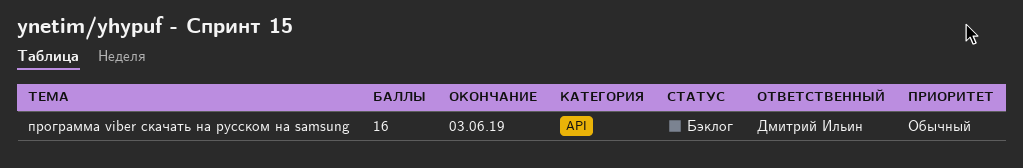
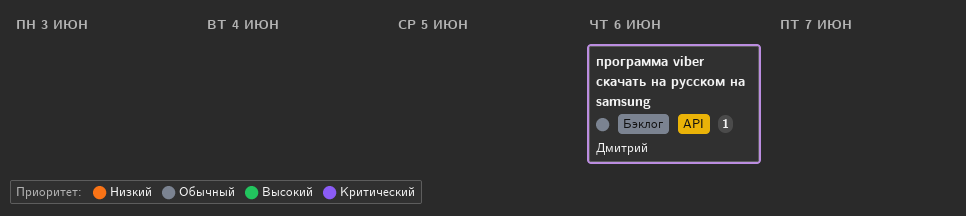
программа viber скачать на русском на samsung, estimate: 16 -> 1
программа viber скачать на русском на samsung, due: Jun 3 -> Jun 6

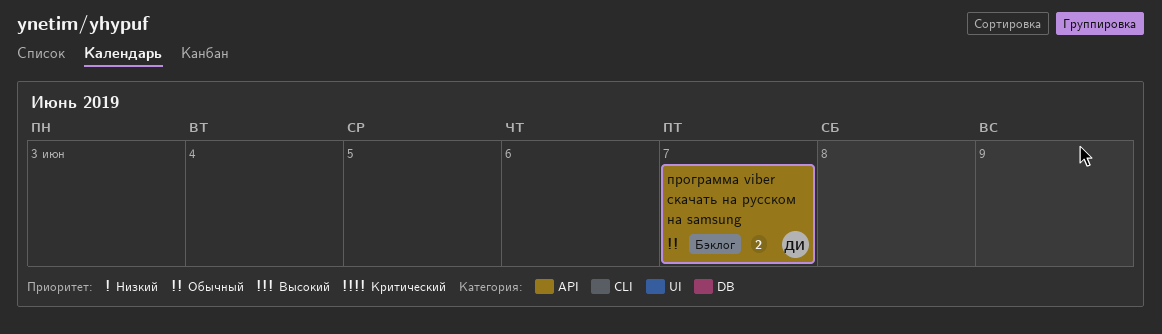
программа viber скачать на русском на samsung, estimate: 1 -> 2
программа viber скачать на русском на samsung, due: Jun 6 -> Jun 7

